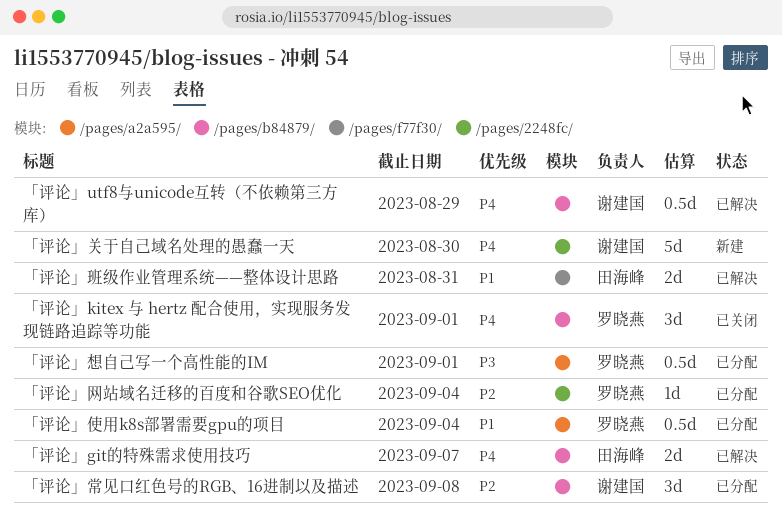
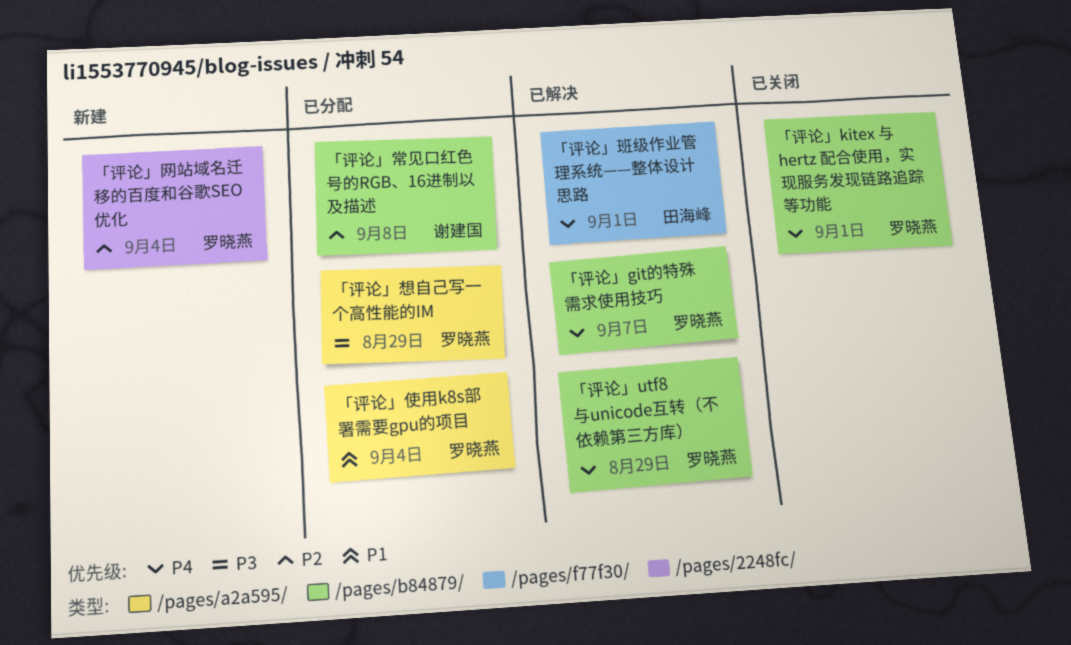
「评论」git的特殊需求使用技巧, owner: 田海峰 -> 罗晓燕
「评论」utf8与unicode互转（不依赖第三方库）, owner: 谢建国 -> 罗晓燕
「评论」关于自己域名处理的愚蠢一天: present -> none
「评论」想自己写一个高性能的IM, due: Sep 1 -> Aug 29
「评论」班级作业管理系统——整体设计思路, priority: P1 -> P4
「评论」班级作业管理系统——整体设计思路, due: Aug 31 -> Sep 1
「评论」网站域名迁移的百度和谷歌SEO优化, status: 已分配 -> 新建

